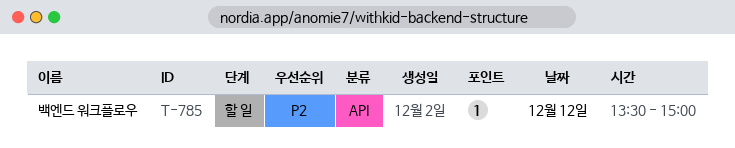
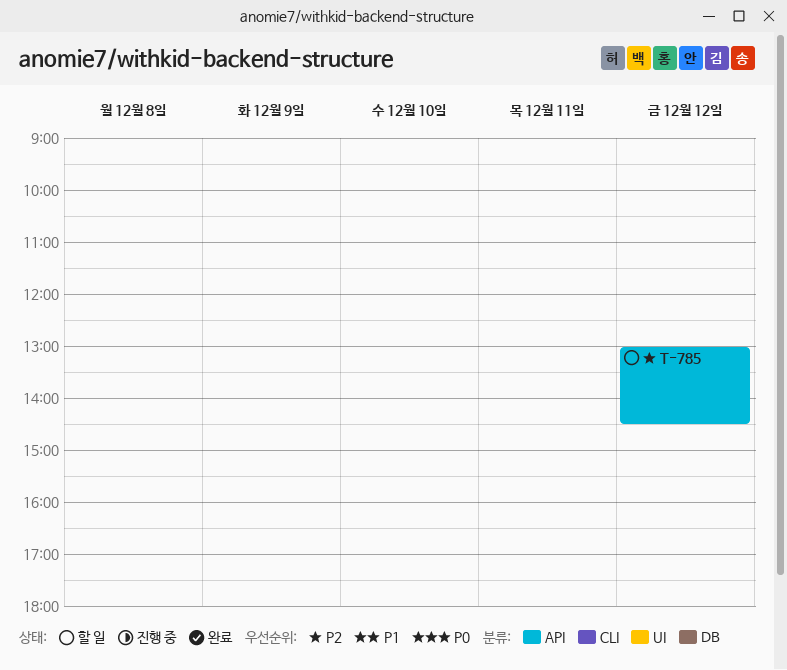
T-785, begins: 13:30 -> 13:00
T-785, ends: 15:00 -> 14:30

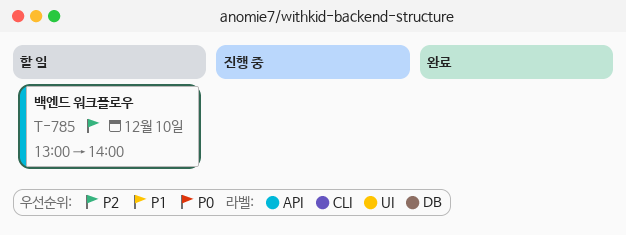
T-785, day: Dec 12 -> Dec 10
T-785, ends: 14:30 -> 14:00

